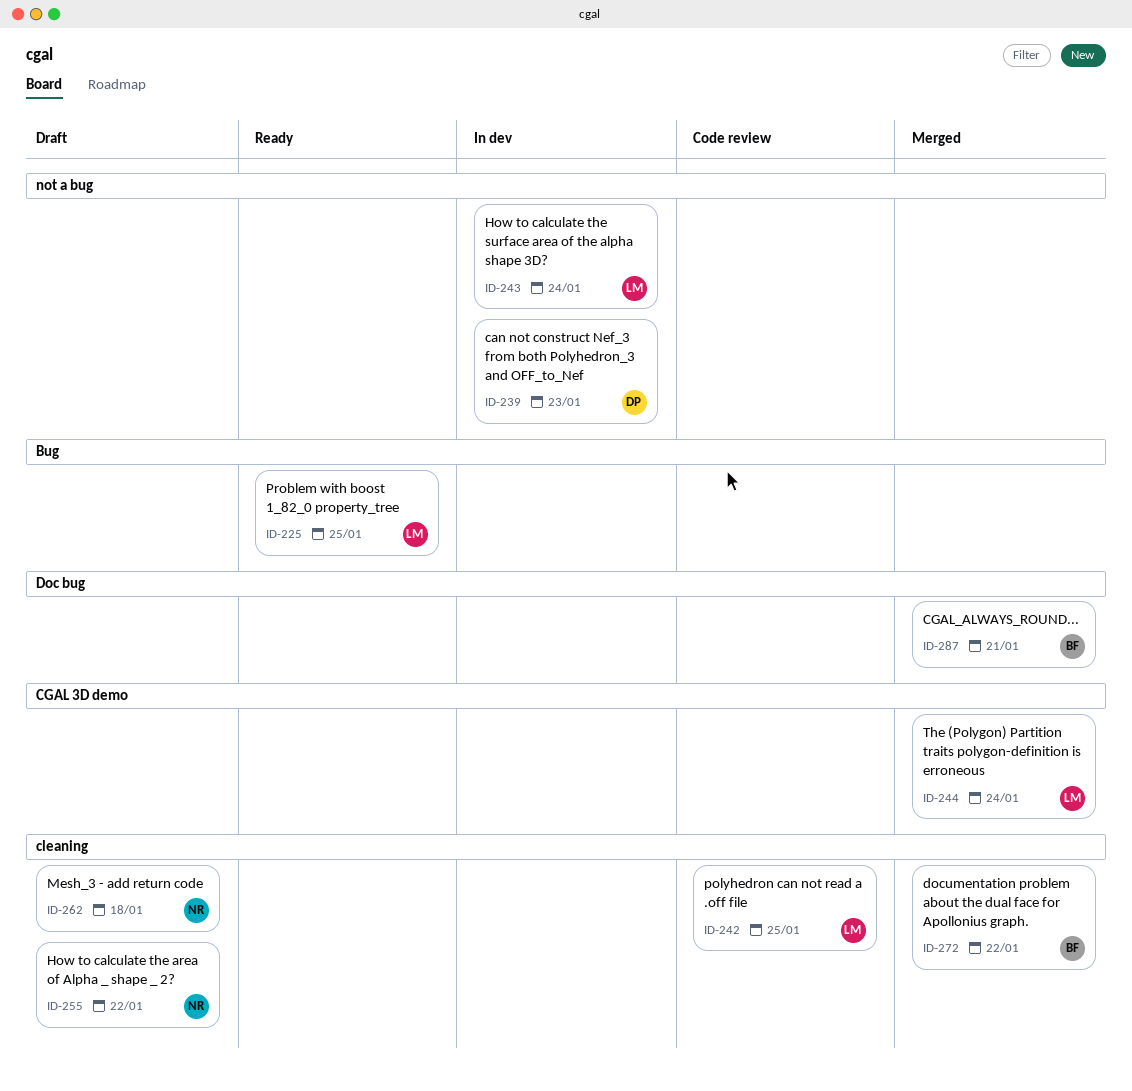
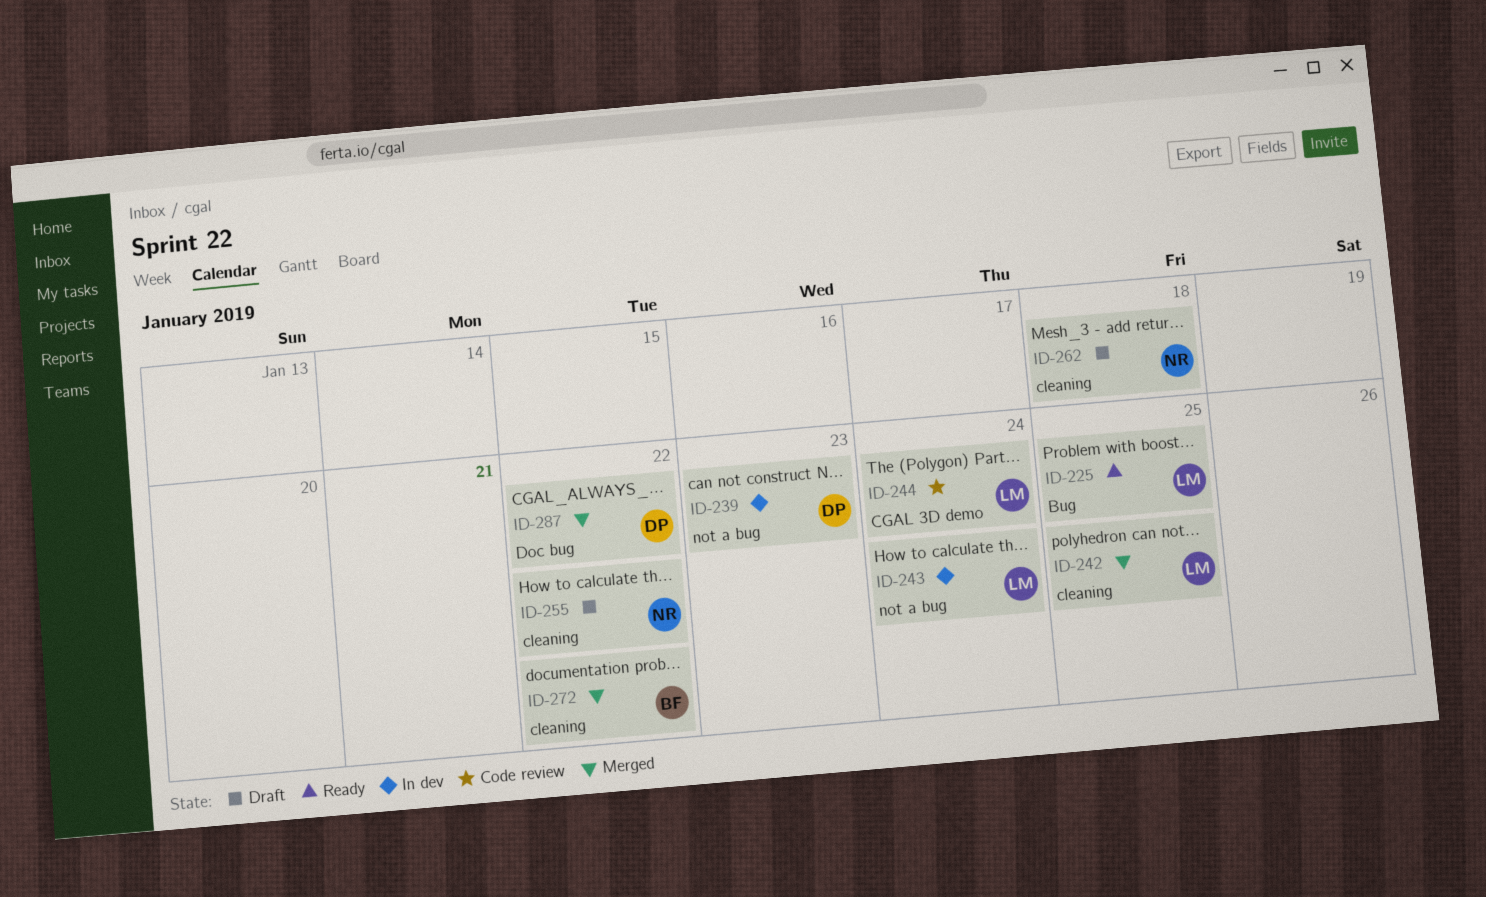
ID-242, status: Code review -> Merged
ID-244, status: Merged -> Code review
ID-287, owner: BF -> DP
ID-287, due: Jan 21 -> Jan 22

